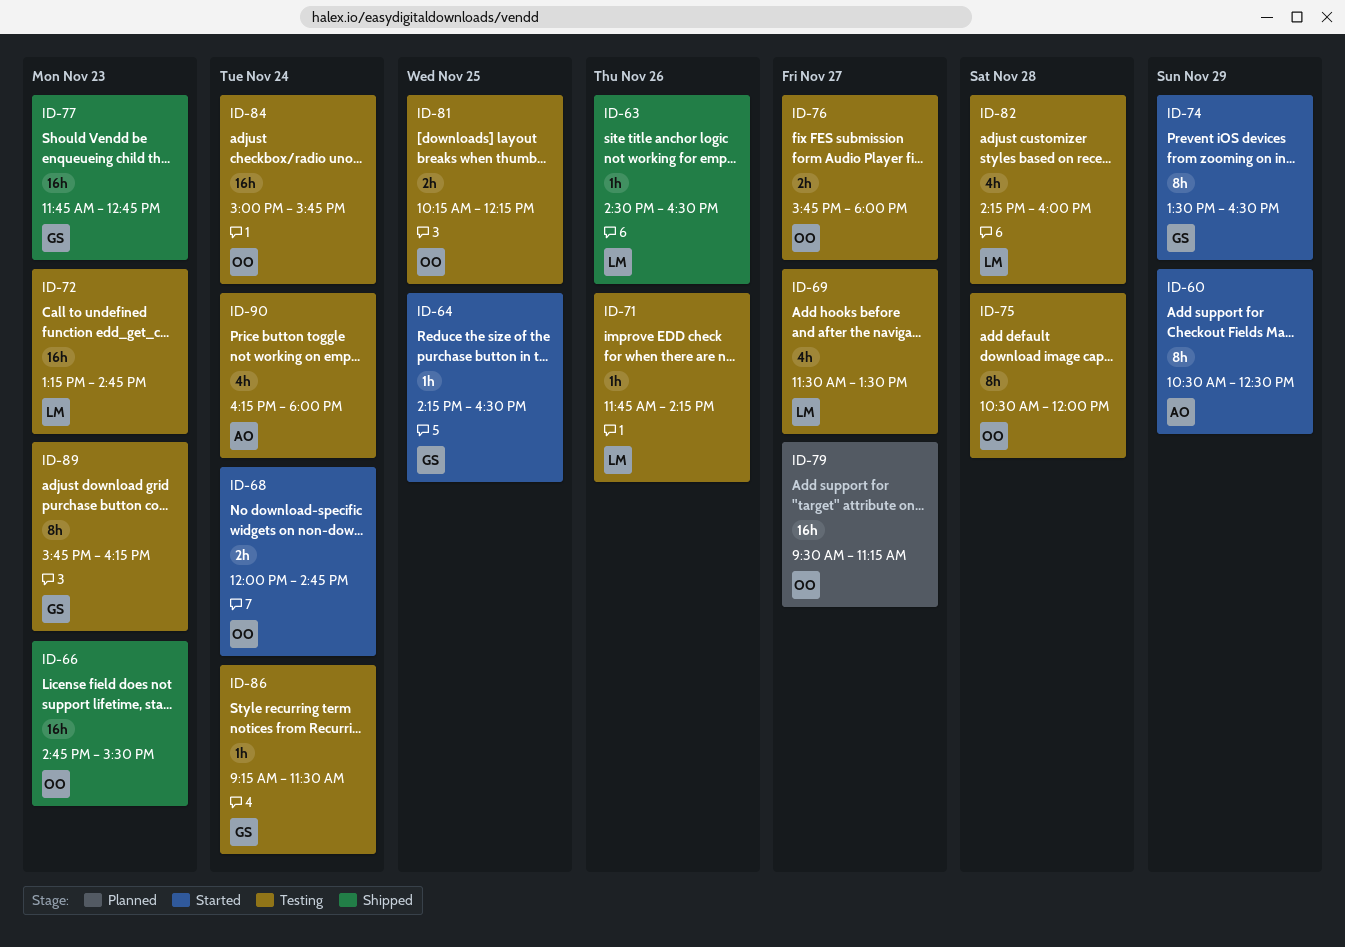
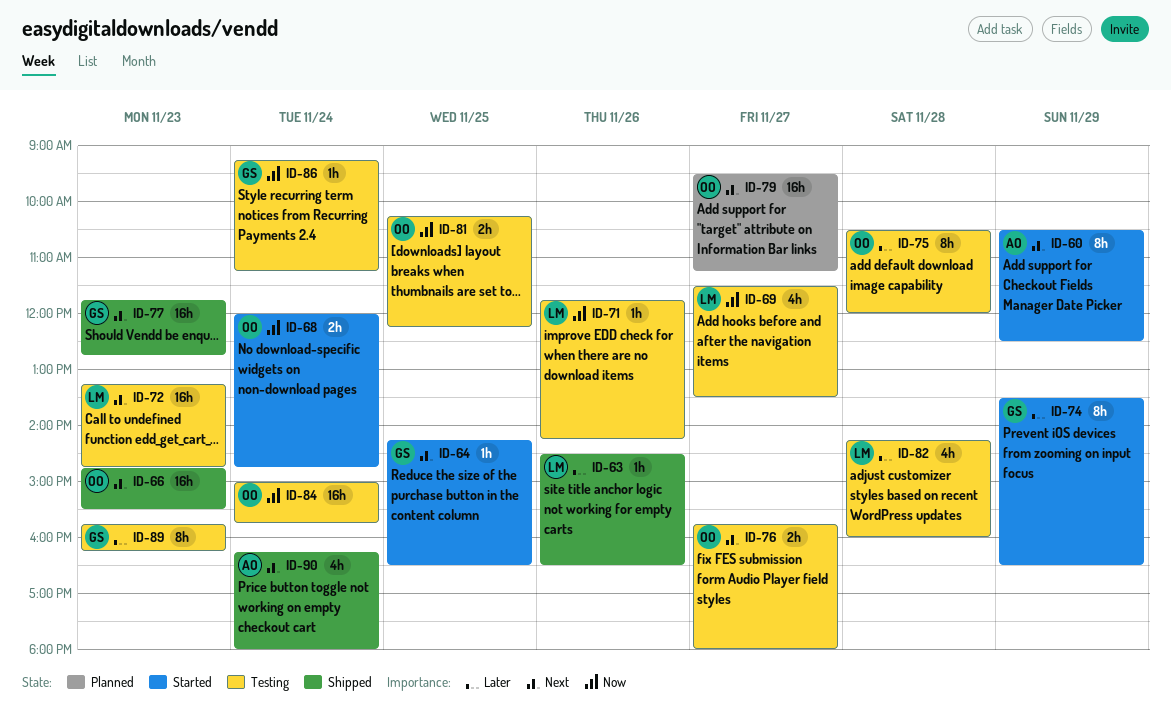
ID-86, ends: 11:30 -> 11:15
ID-90, status: Testing -> Shipped

